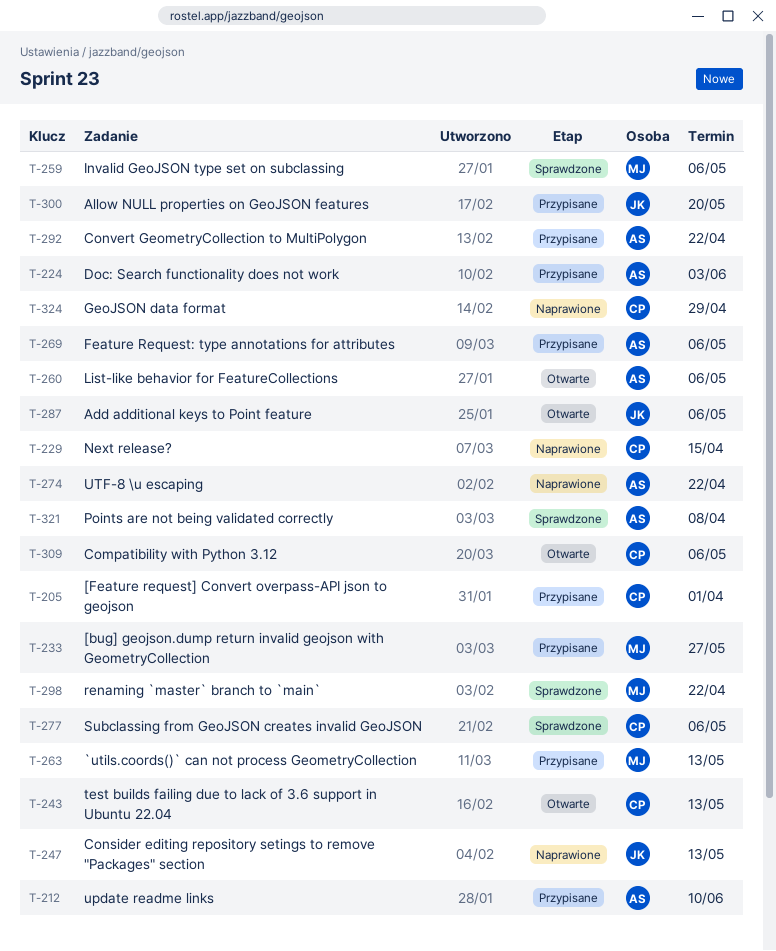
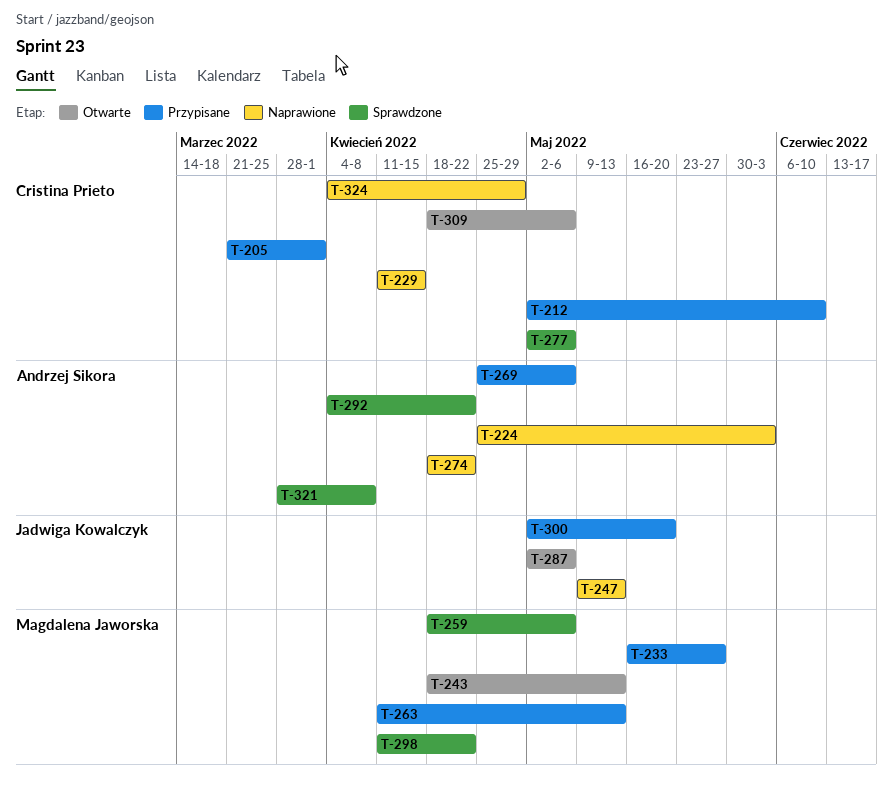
T-212, owner: Andrzej Sikora -> Cristina Prieto
T-224, status: Przypisane -> Naprawione
T-243, owner: Cristina Prieto -> Magdalena Jaworska
T-260: present -> none
T-292, status: Przypisane -> Sprawdzone

